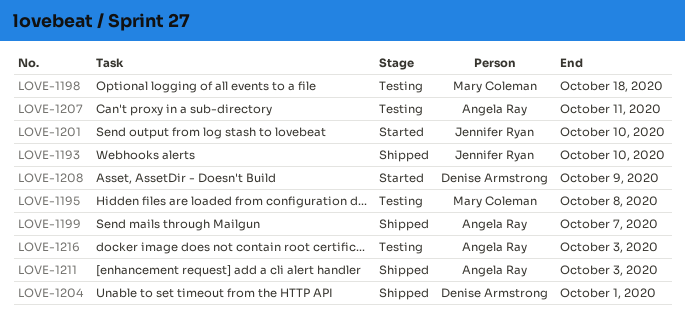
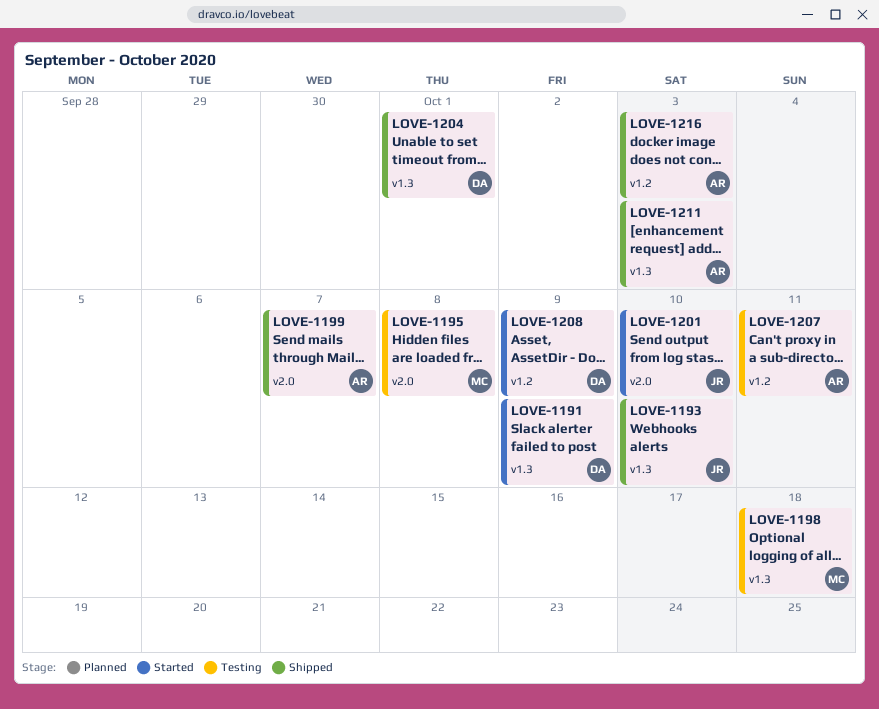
LOVE-1191: none -> present
LOVE-1216, status: Testing -> Shipped

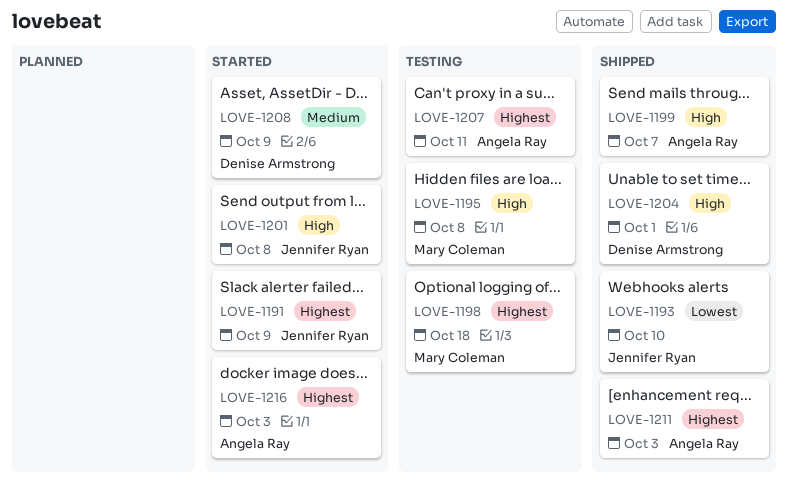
LOVE-1191, owner: Denise Armstrong -> Jennifer Ryan
LOVE-1201, due: Oct 10 -> Oct 8
LOVE-1216, status: Shipped -> Started

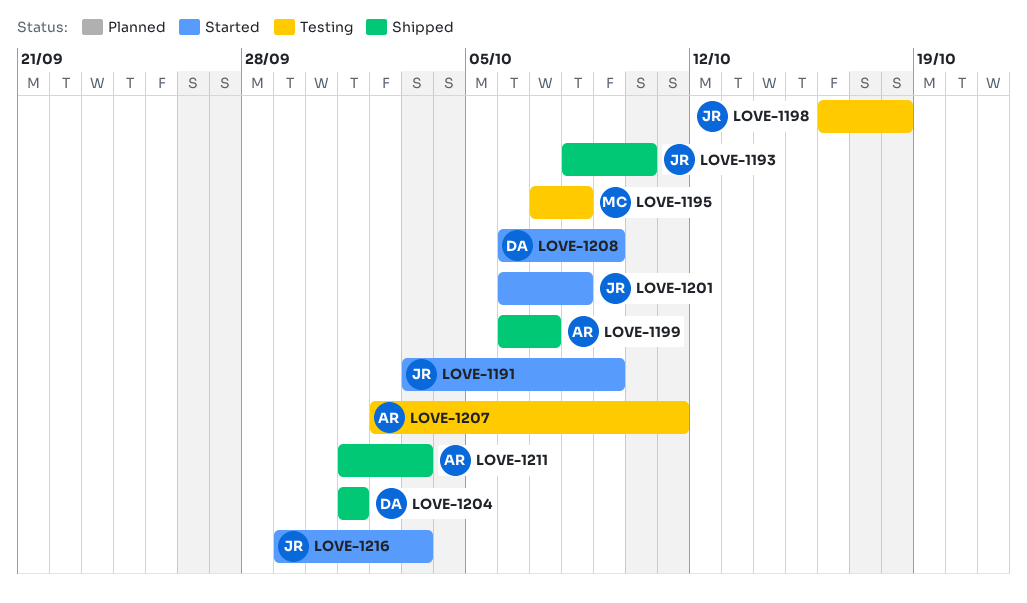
LOVE-1198, owner: Mary Coleman -> Jennifer Ryan
LOVE-1216, owner: Angela Ray -> Jennifer Ryan

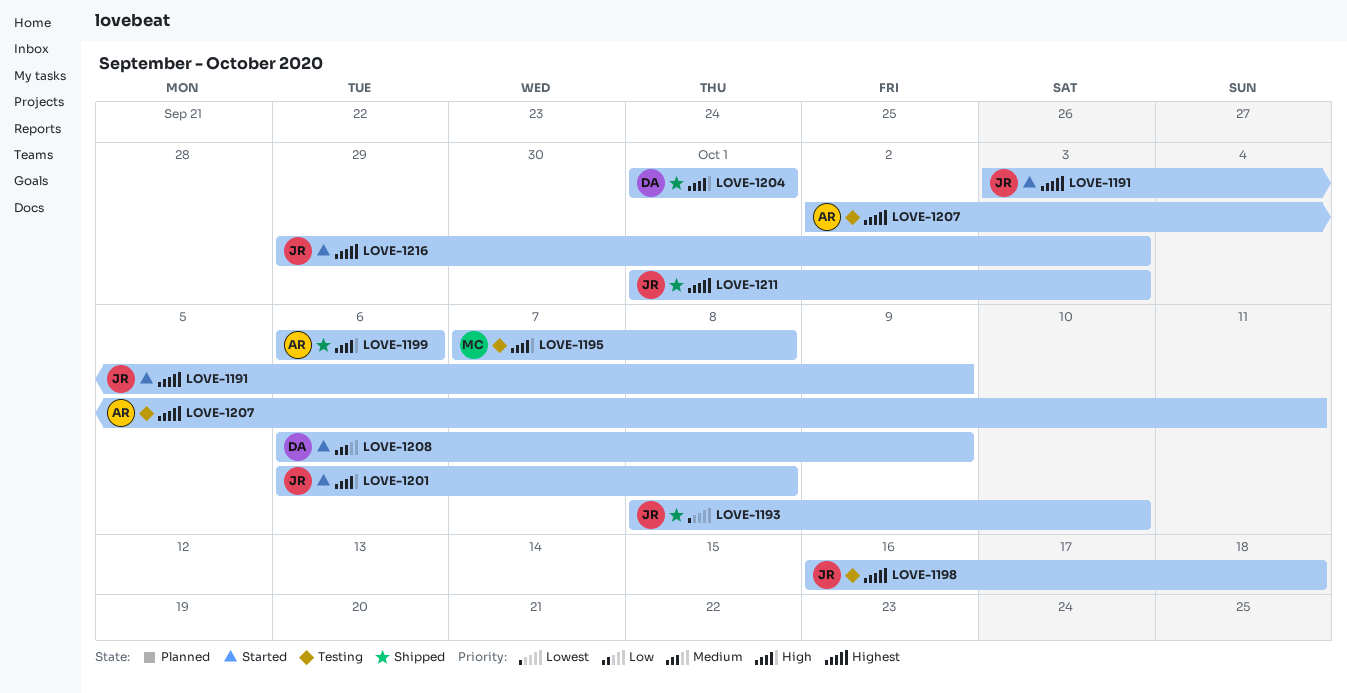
LOVE-1199, due: Oct 7 -> Oct 6
LOVE-1211, owner: AR -> JR

